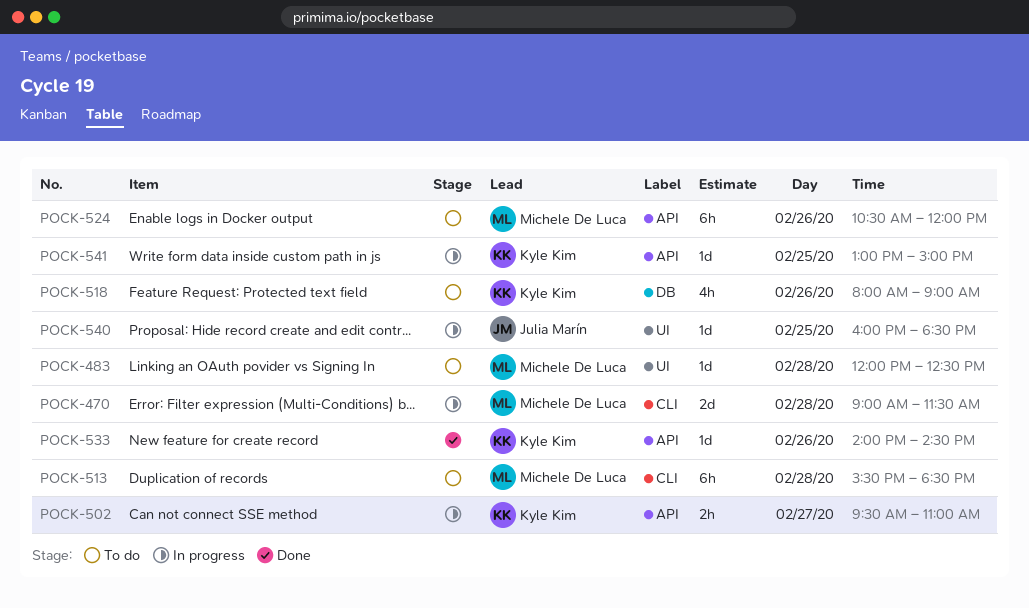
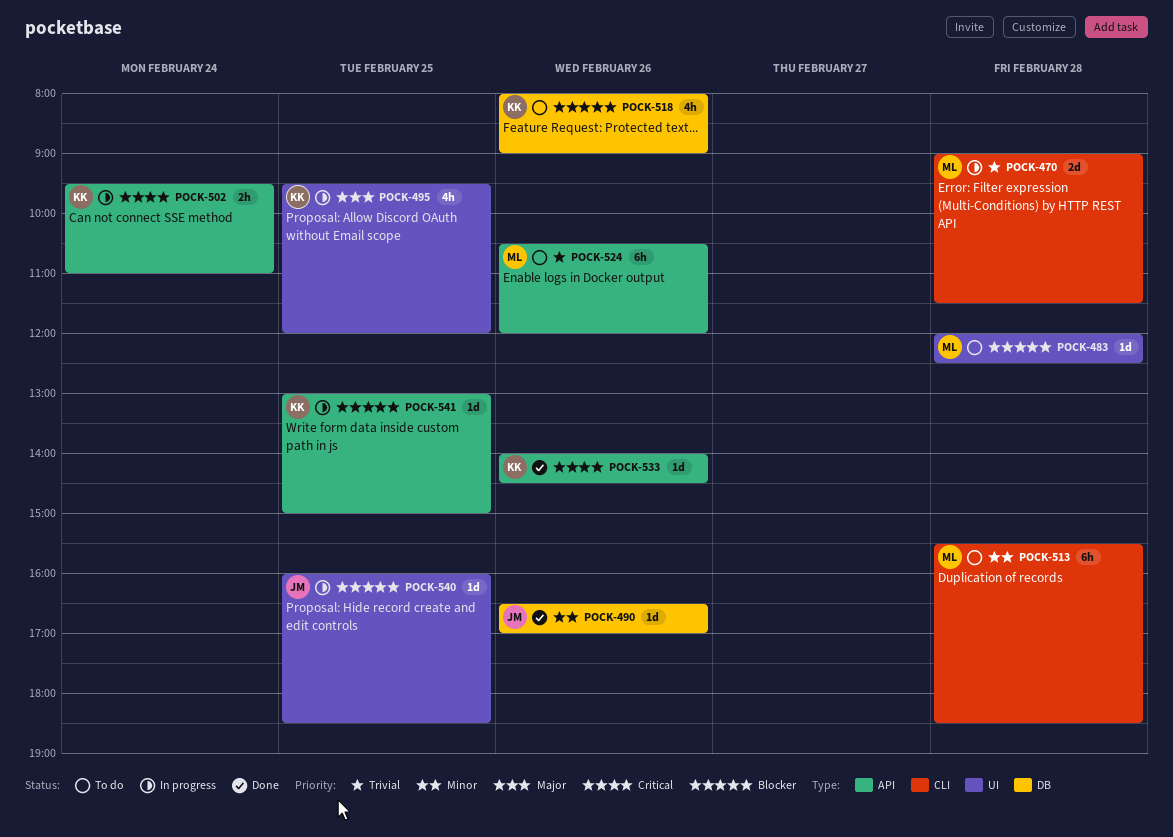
POCK-490: none -> present
POCK-495: none -> present
POCK-502, day: Feb 27 -> Feb 24

